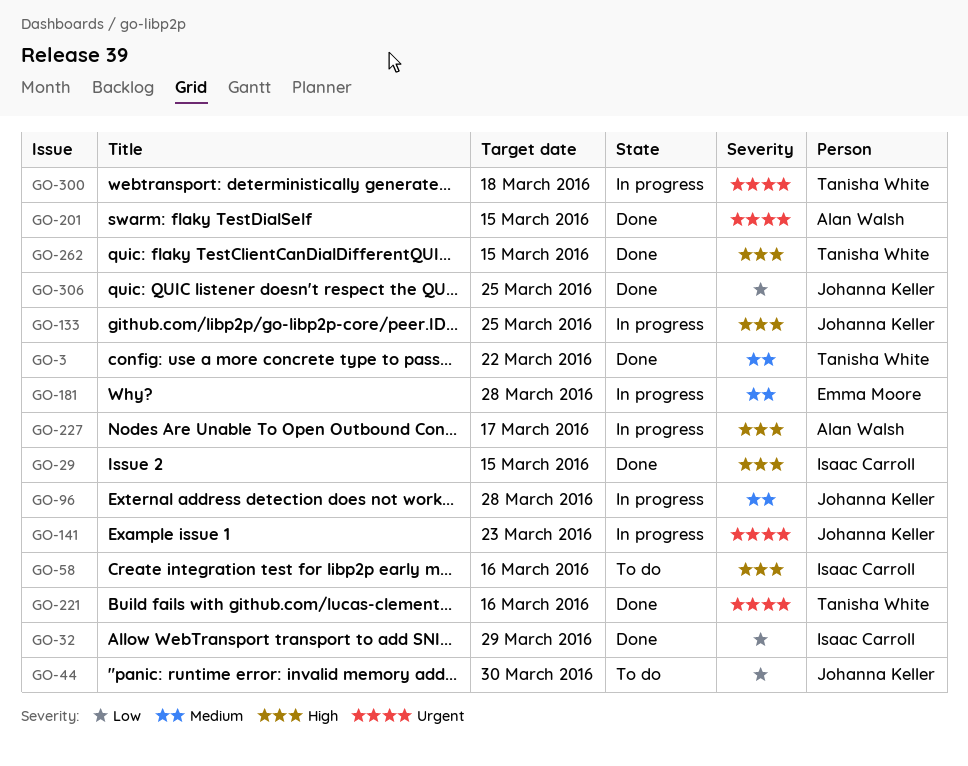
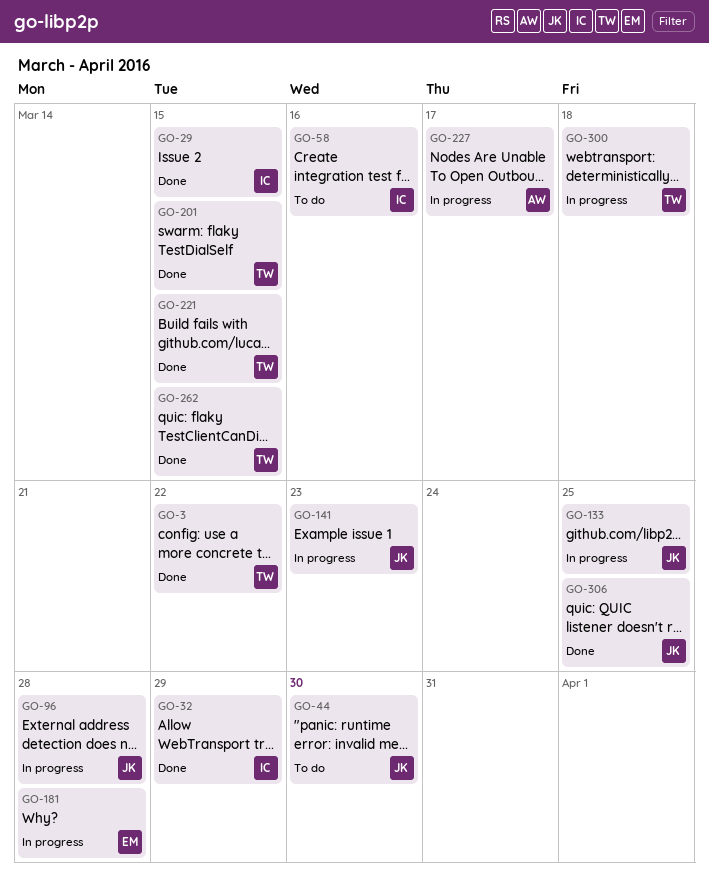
GO-201, owner: Alan Walsh -> Tanisha White
GO-221, due: Mar 16 -> Mar 15

